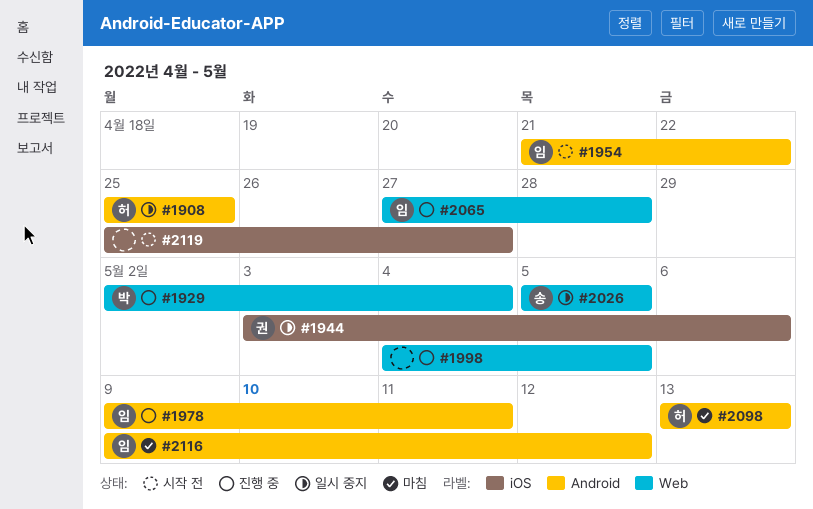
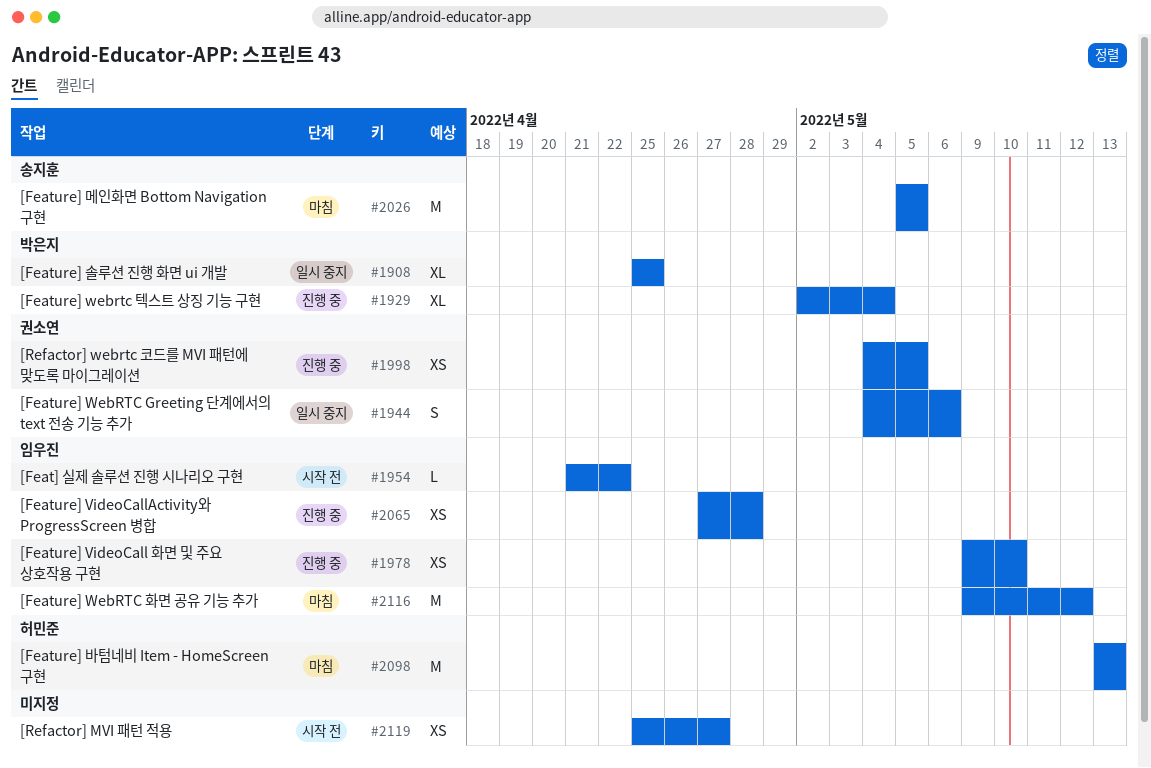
#1908, owner: 허민준 -> 박은지
#1944, start: May 3 -> May 4
#1978, due: May 11 -> May 10
#1998, owner: none -> 권소연
#2026, status: 일시 중지 -> 마침

